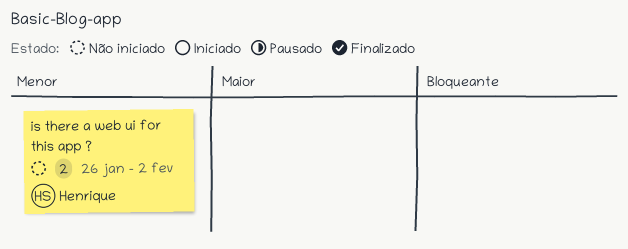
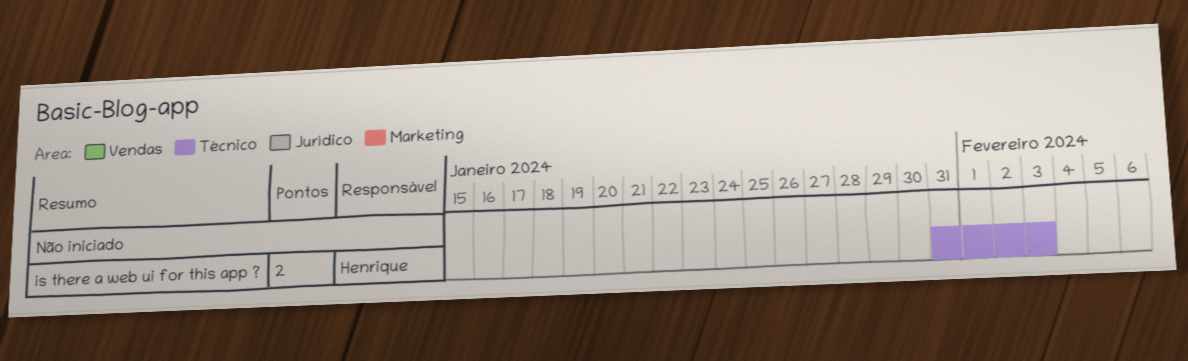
is there a web ui for this app ?, start: Jan 26 -> Jan 31
is there a web ui for this app ?, due: Feb 2 -> Feb 3

